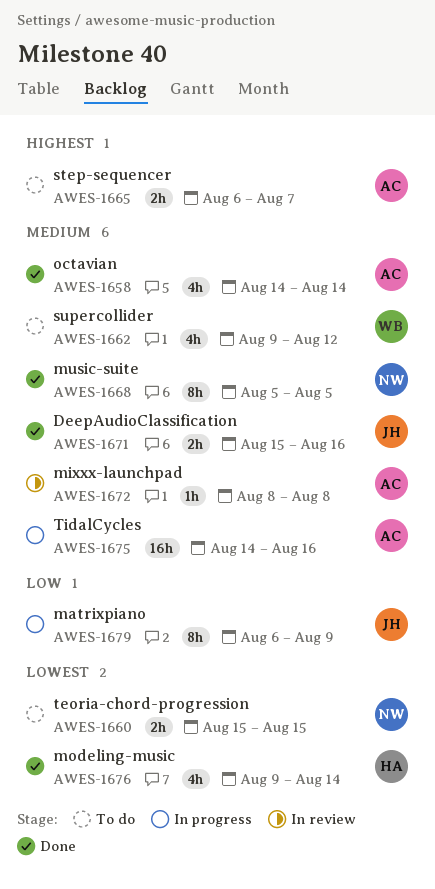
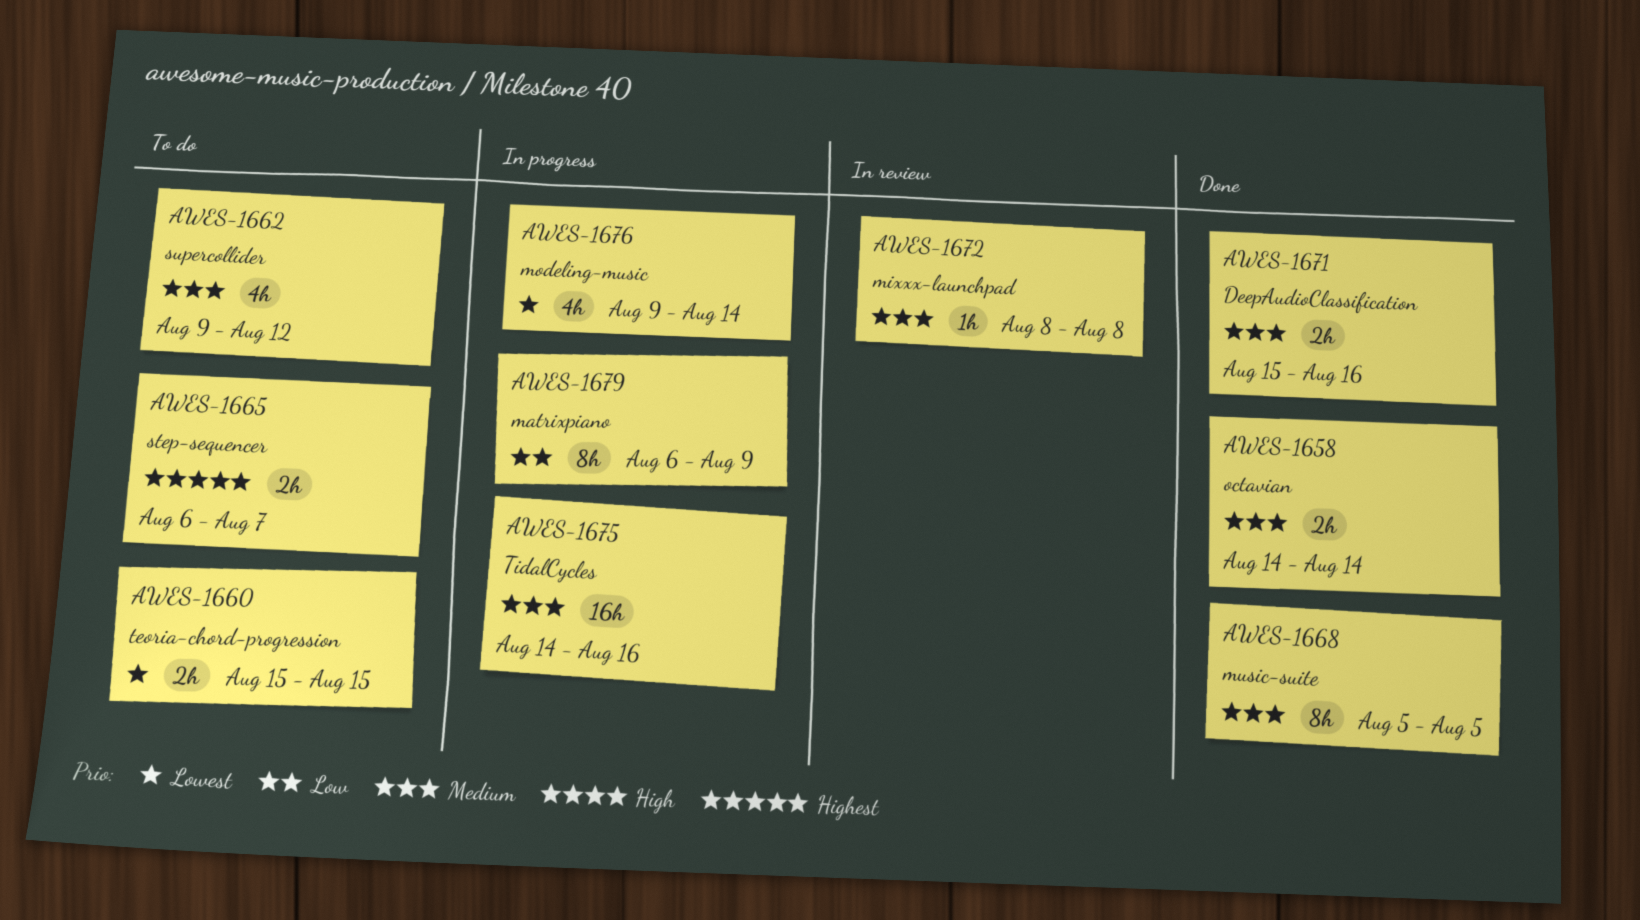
AWES-1658, estimate: 4h -> 2h
AWES-1676, status: Done -> In progress

